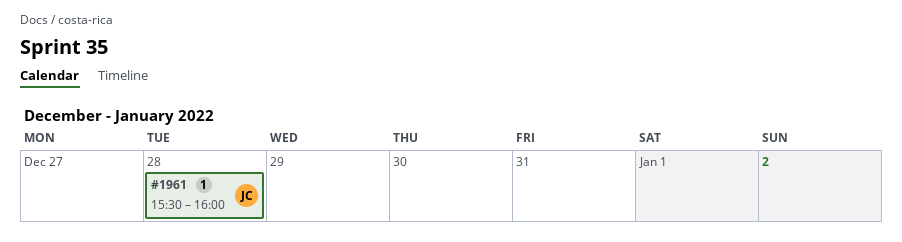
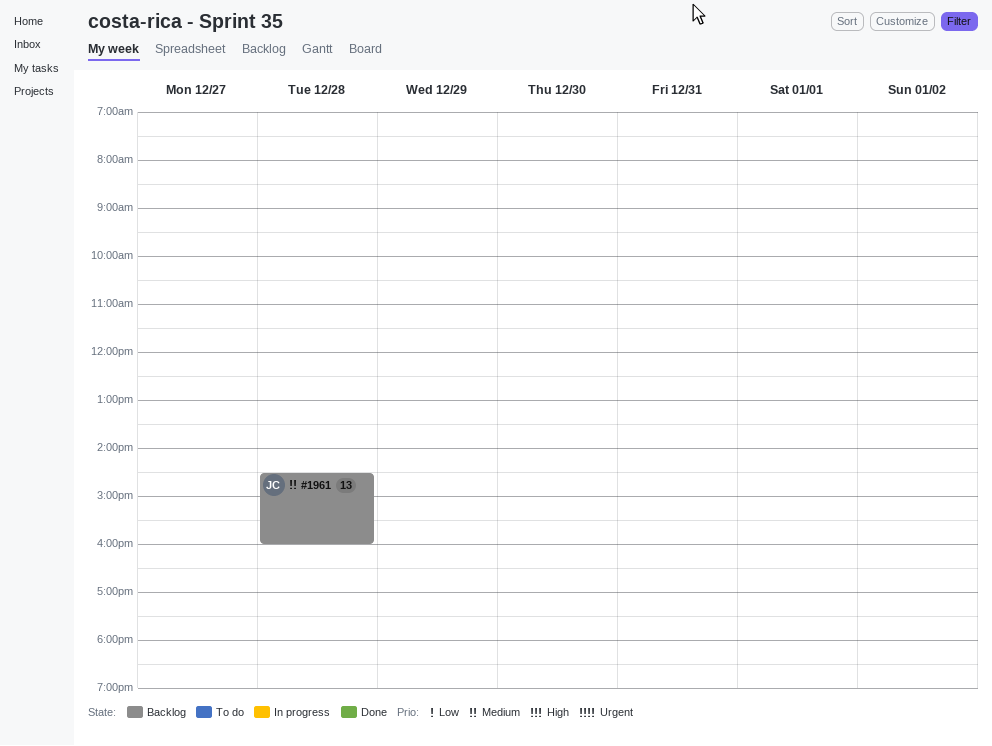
#1961, estimate: 1 -> 13
#1961, begins: 15:30 -> 14:30

